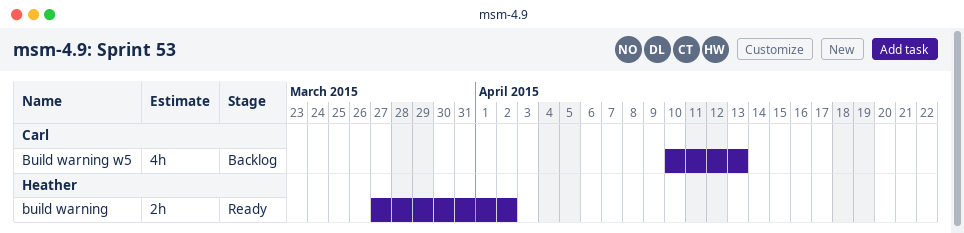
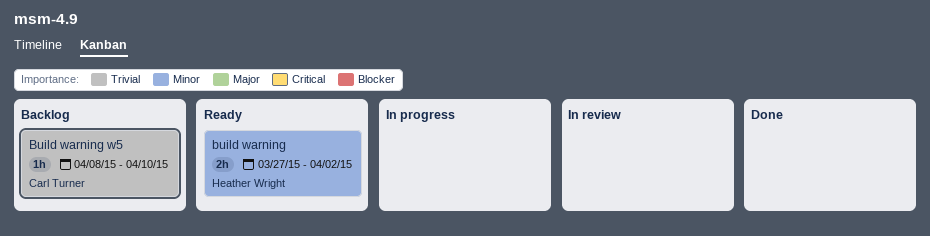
Build warning w5, estimate: 4h -> 1h
Build warning w5, start: Apr 10 -> Apr 8
Build warning w5, due: Apr 13 -> Apr 10

